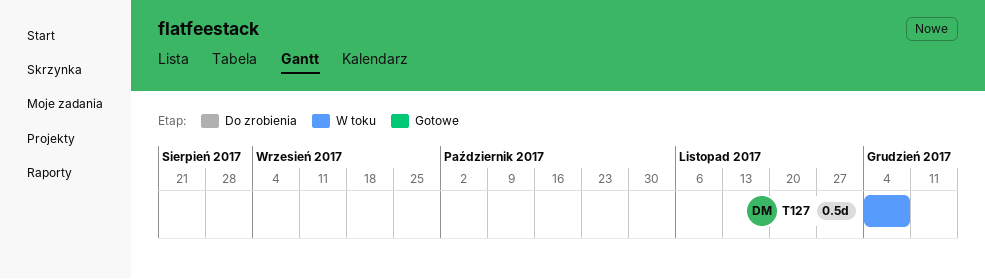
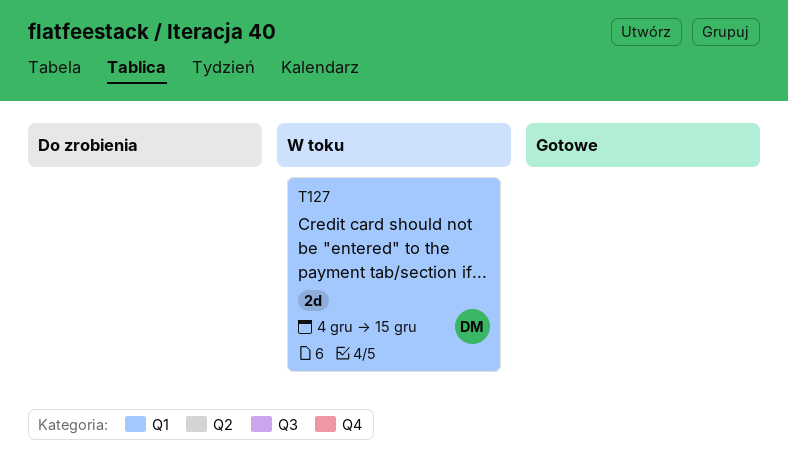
T127, estimate: 0.5d -> 2d
T127, due: Dec 8 -> Dec 15

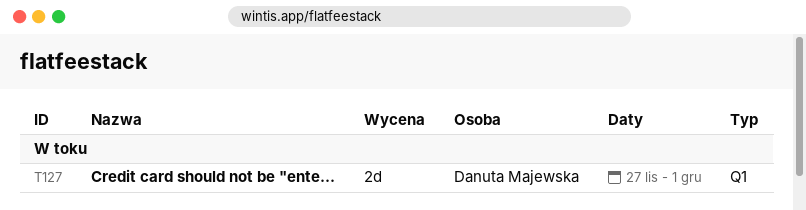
T127, start: Dec 4 -> Nov 27
T127, due: Dec 15 -> Dec 1

